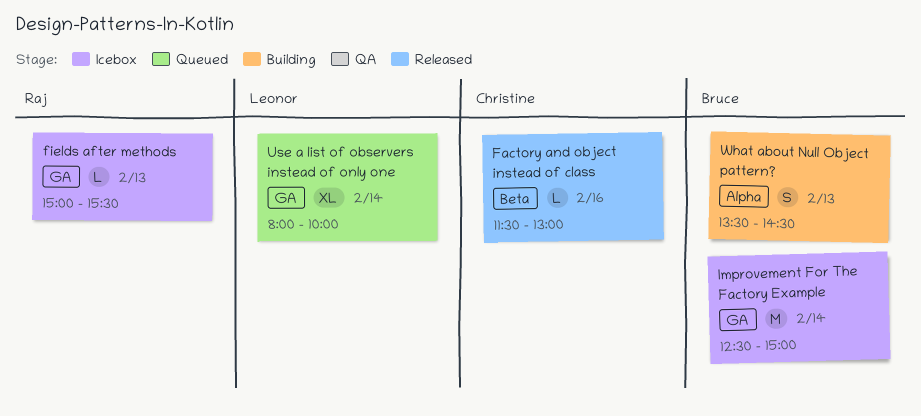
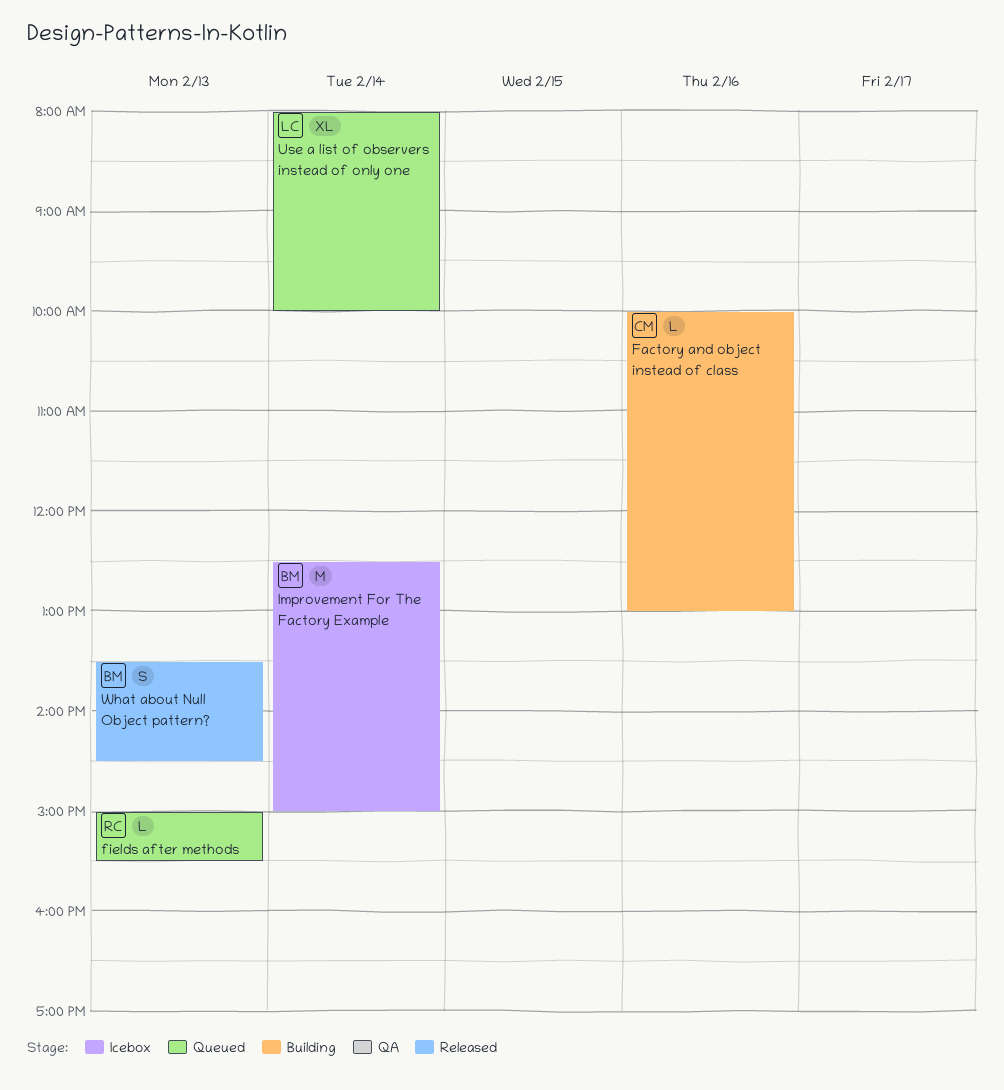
Factory and object instead of class, status: Released -> Building
Factory and object instead of class, begins: 11:30 -> 10:00
fields after methods, status: Icebox -> Queued
What about Null Object pattern?, status: Building -> Released

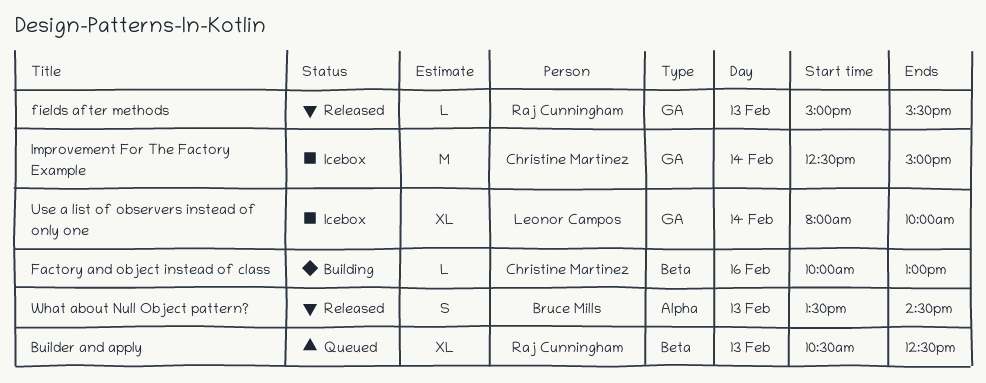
Builder and apply: none -> present
fields after methods, status: Queued -> Released
Improvement For The Factory Example, owner: Bruce Mills -> Christine Martinez
Use a list of observers instead of only one, status: Queued -> Icebox

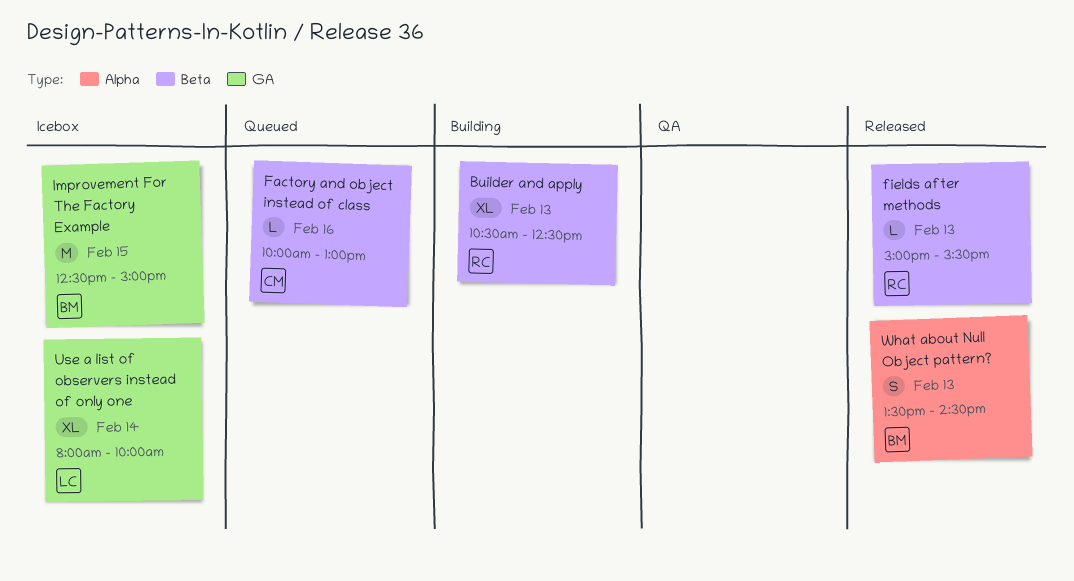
Builder and apply, status: Queued -> Building
Factory and object instead of class, status: Building -> Queued
fields after methods, label: GA -> Beta
Improvement For The Factory Example, owner: Christine Martinez -> Bruce Mills
Improvement For The Factory Example, day: Feb 14 -> Feb 15

